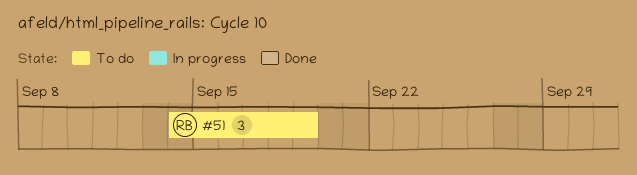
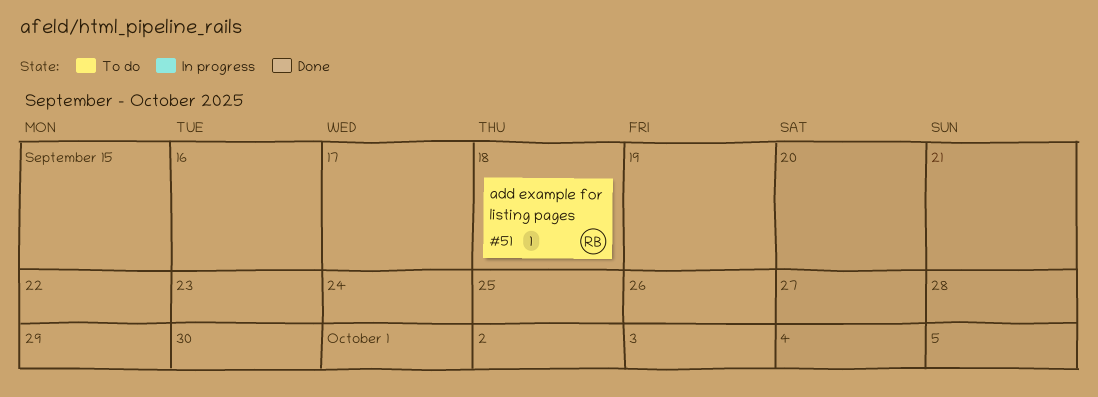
#51, estimate: 3 -> 1
#51, due: Sep 19 -> Sep 18

